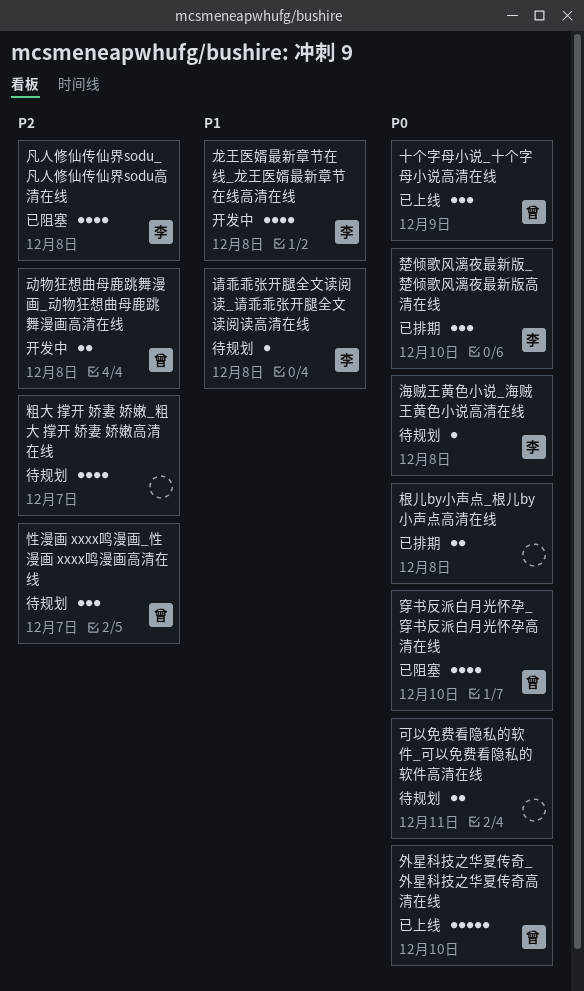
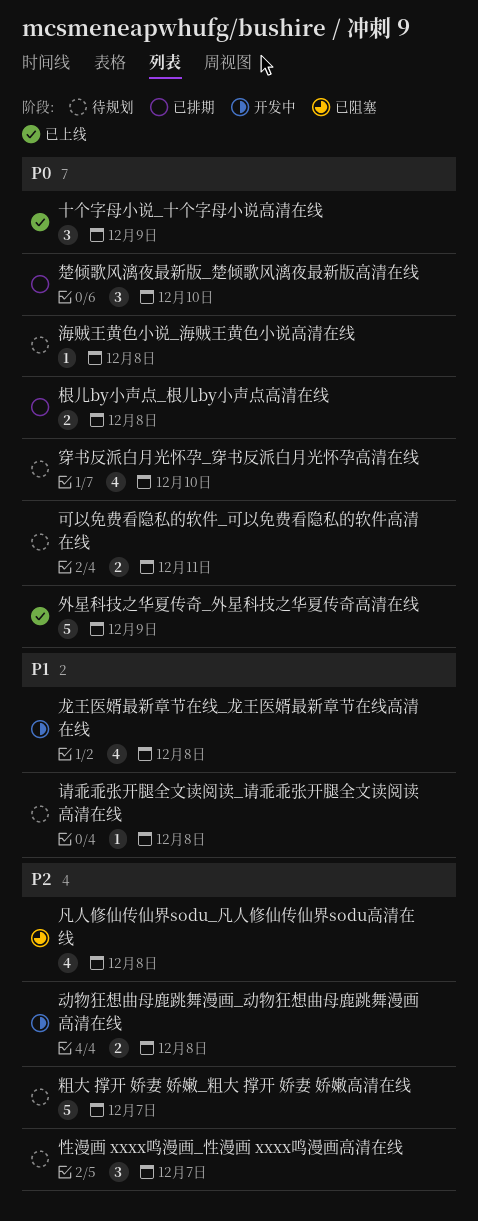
外星科技之华夏传奇_外星科技之华夏传奇高清在线, due: Dec 10 -> Dec 9
穿书反派白月光怀孕_穿书反派白月光怀孕高清在线, status: 已阻塞 -> 待规划
粗大 撑开 娇妻 娇嫩_粗大 撑开 娇妻 娇嫩高清在线, estimate: 4 -> 5

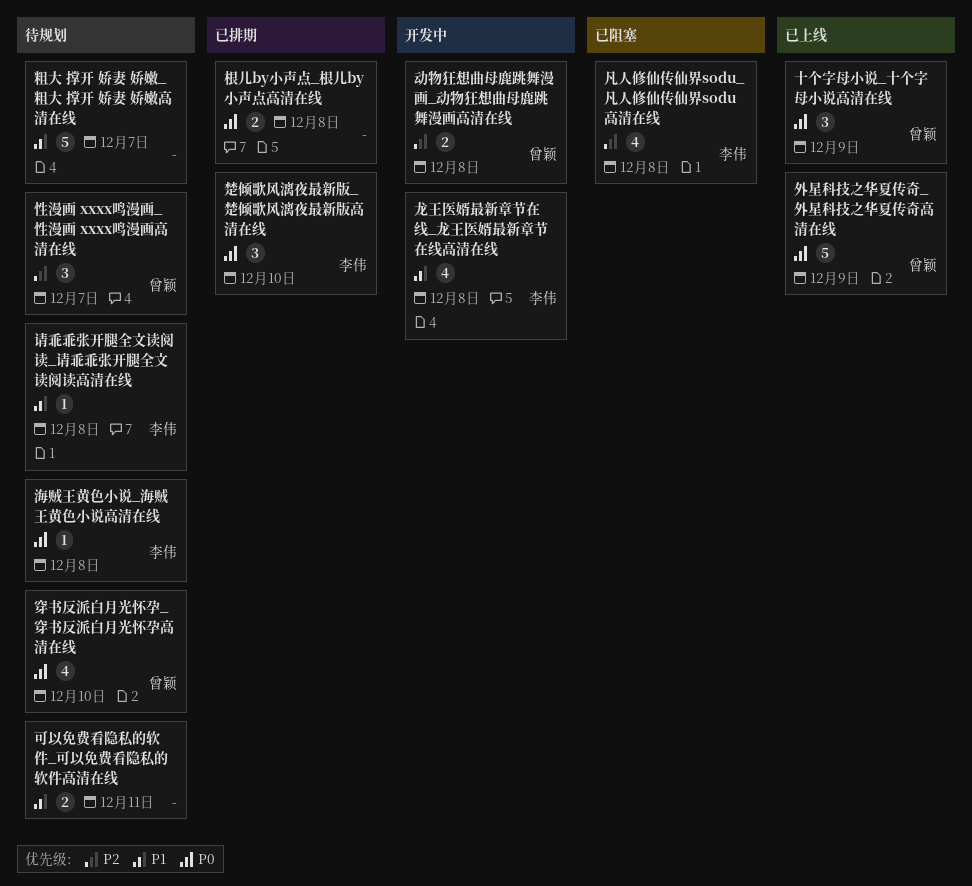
可以免费看隐私的软件_可以免费看隐私的软件高清在线, priority: P0 -> P1
粗大 撑开 娇妻 娇嫩_粗大 撑开 娇妻 娇嫩高清在线, priority: P2 -> P1

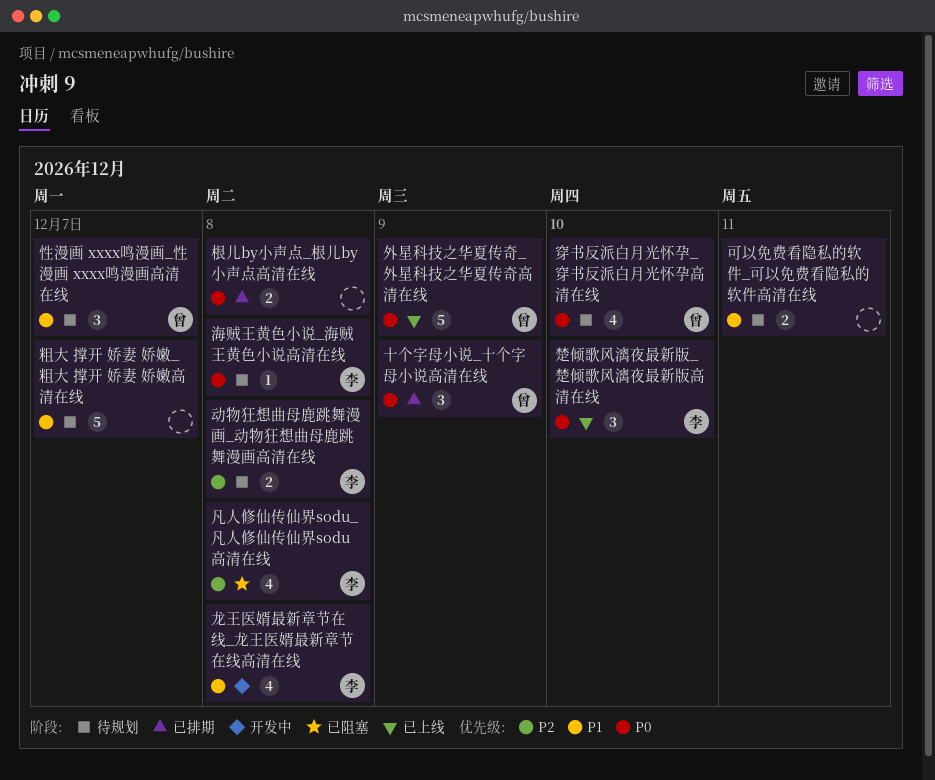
动物狂想曲母鹿跳舞漫画_动物狂想曲母鹿跳舞漫画高清在线, status: 开发中 -> 待规划
动物狂想曲母鹿跳舞漫画_动物狂想曲母鹿跳舞漫画高清在线, owner: 曾颖 -> 李伟
十个字母小说_十个字母小说高清在线, status: 已上线 -> 已排期
性漫画 xxxx鸣漫画_性漫画 xxxx鸣漫画高清在线, priority: P2 -> P1
楚倾歌风漓夜最新版_楚倾歌风漓夜最新版高清在线, status: 已排期 -> 已上线
请乖乖张开腿全文读阅读_请乖乖张开腿全文读阅读高清在线: present -> none

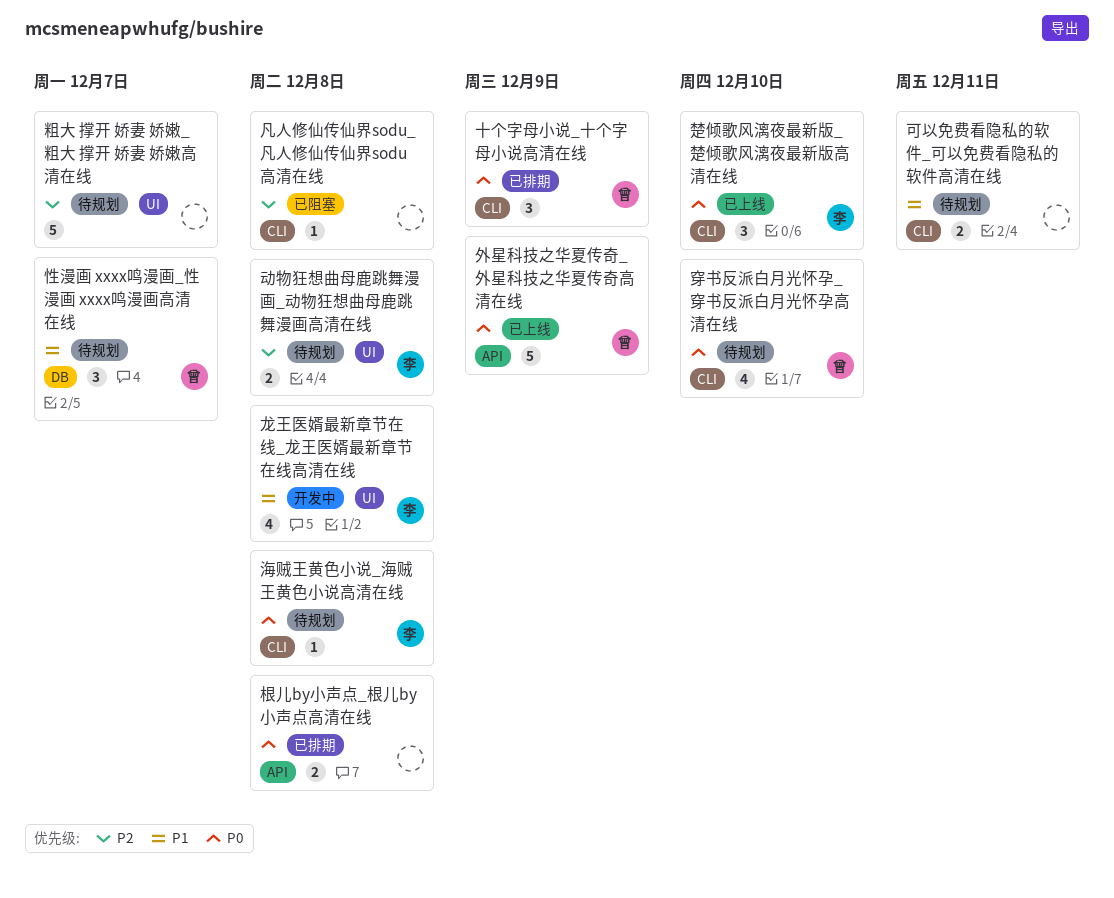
凡人修仙传仙界sodu_凡人修仙传仙界sodu高清在线, owner: 李 -> none
凡人修仙传仙界sodu_凡人修仙传仙界sodu高清在线, estimate: 4 -> 1
粗大 撑开 娇妻 娇嫩_粗大 撑开 娇妻 娇嫩高清在线, priority: P1 -> P2

